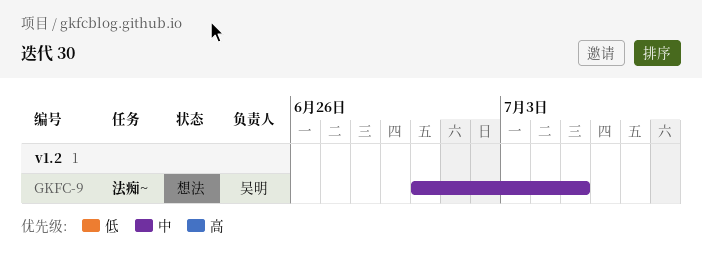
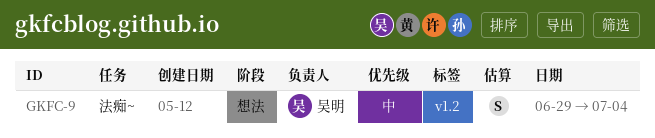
GKFC-9, start: Jun 30 -> Jun 29
GKFC-9, due: Jul 5 -> Jul 4

